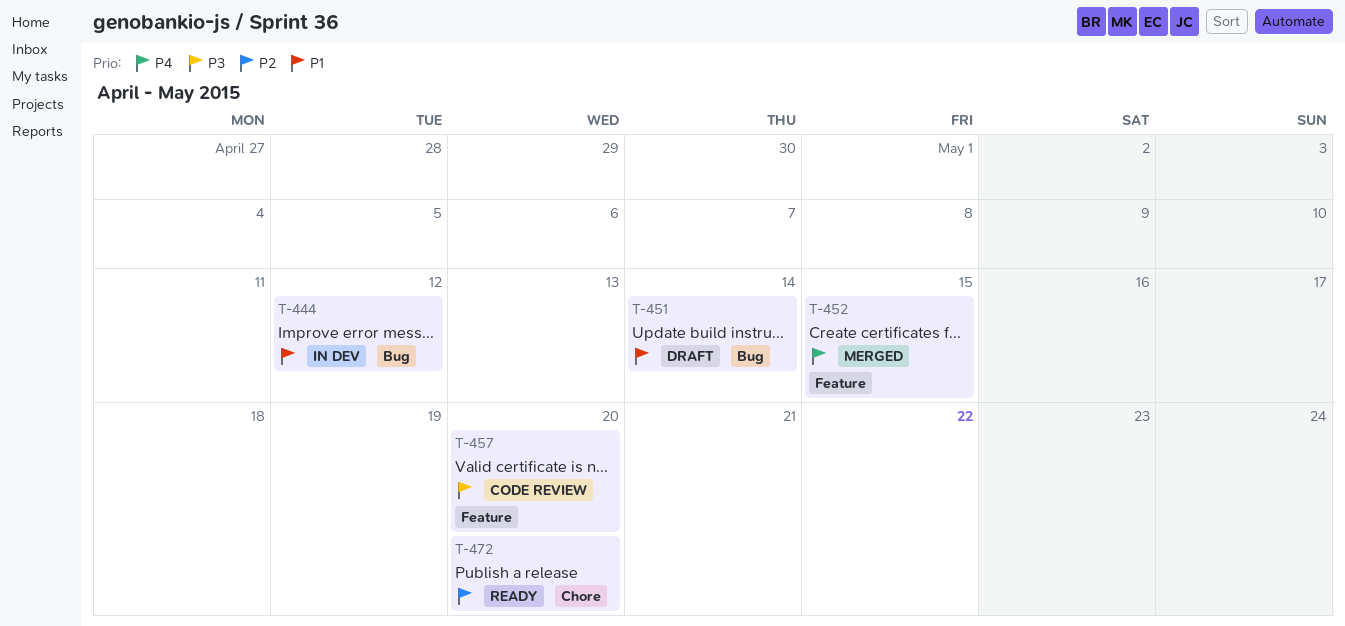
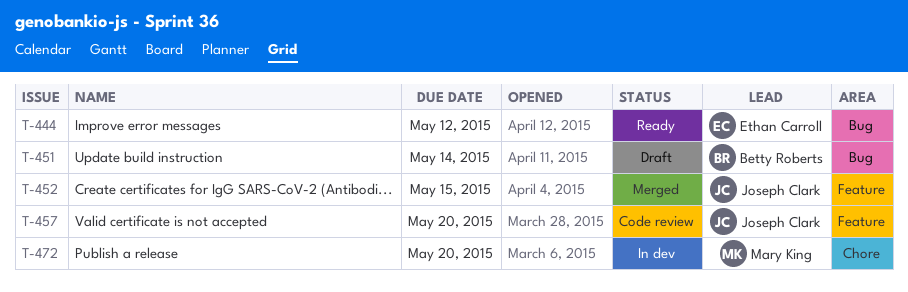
T-444, status: In dev -> Ready
T-472, status: Ready -> In dev

